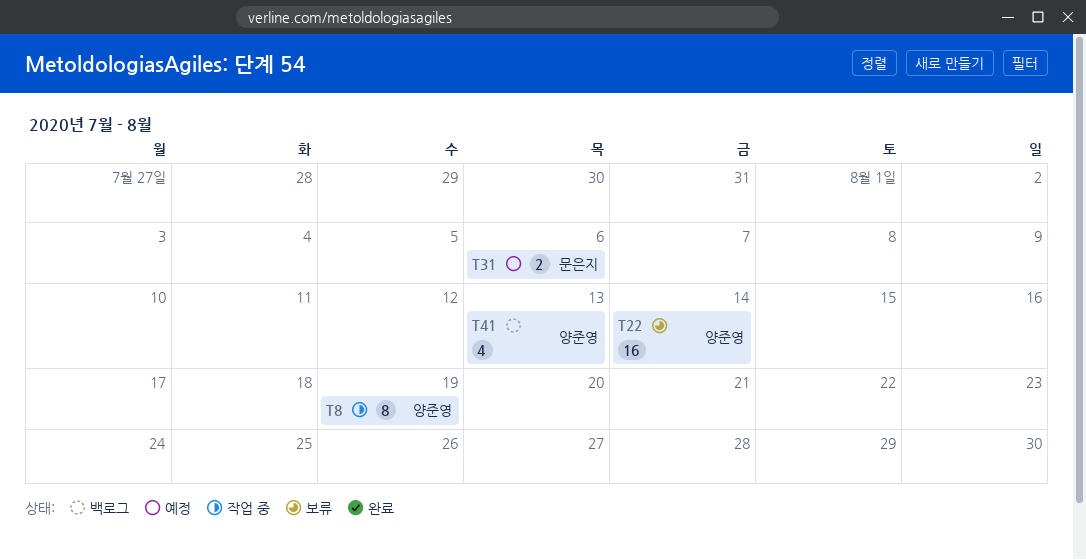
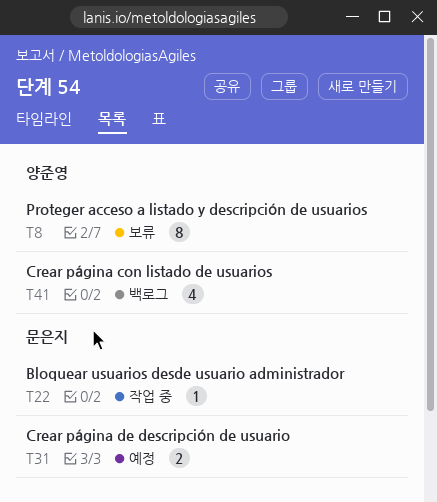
T8, status: 작업 중 -> 보류
T22, status: 보류 -> 작업 중
T22, owner: 양준영 -> 문은지
T22, estimate: 16 -> 1

